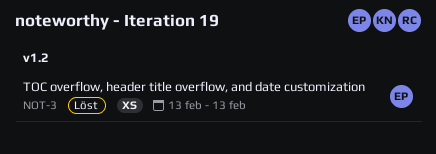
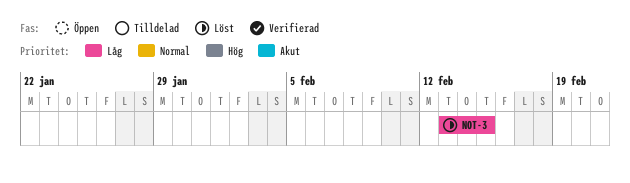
NOT-3, due: Feb 13 -> Feb 15

